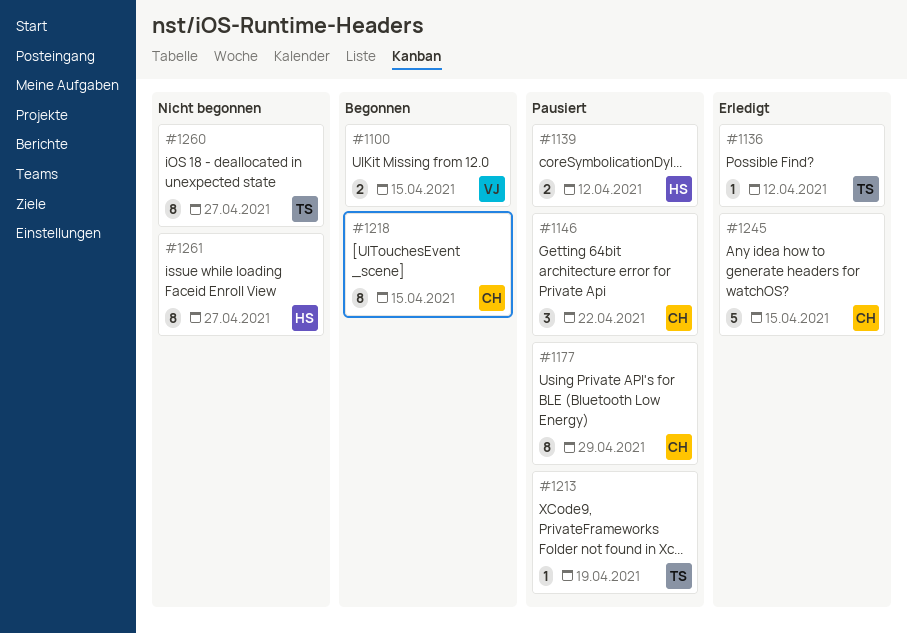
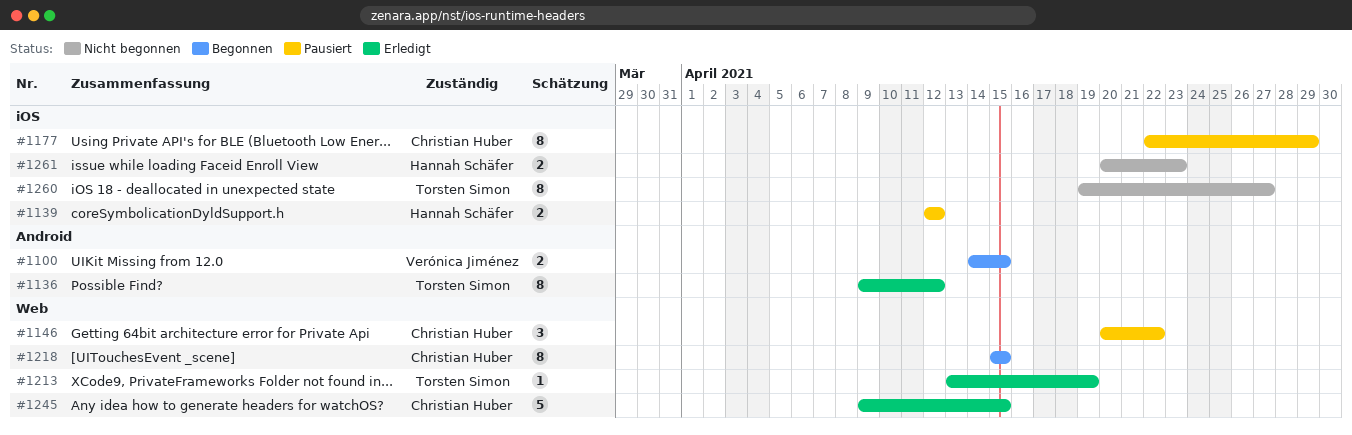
#1136, estimate: 1 -> 8
#1213, status: Pausiert -> Erledigt
#1261, estimate: 8 -> 2
#1261, due: Apr 27 -> Apr 23

